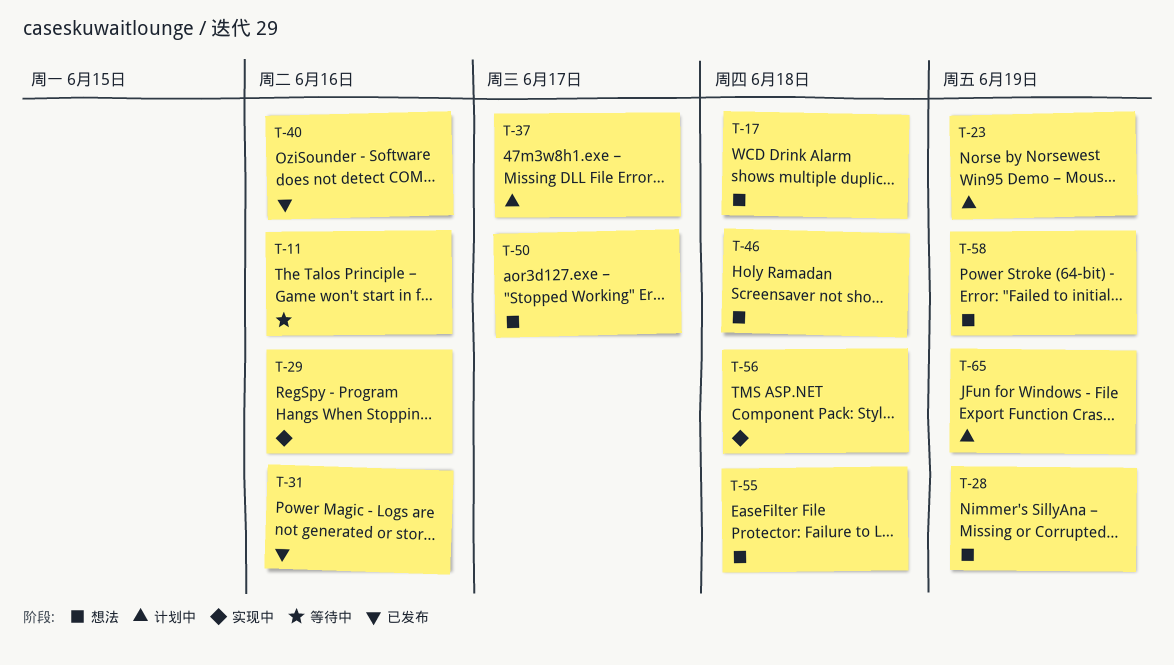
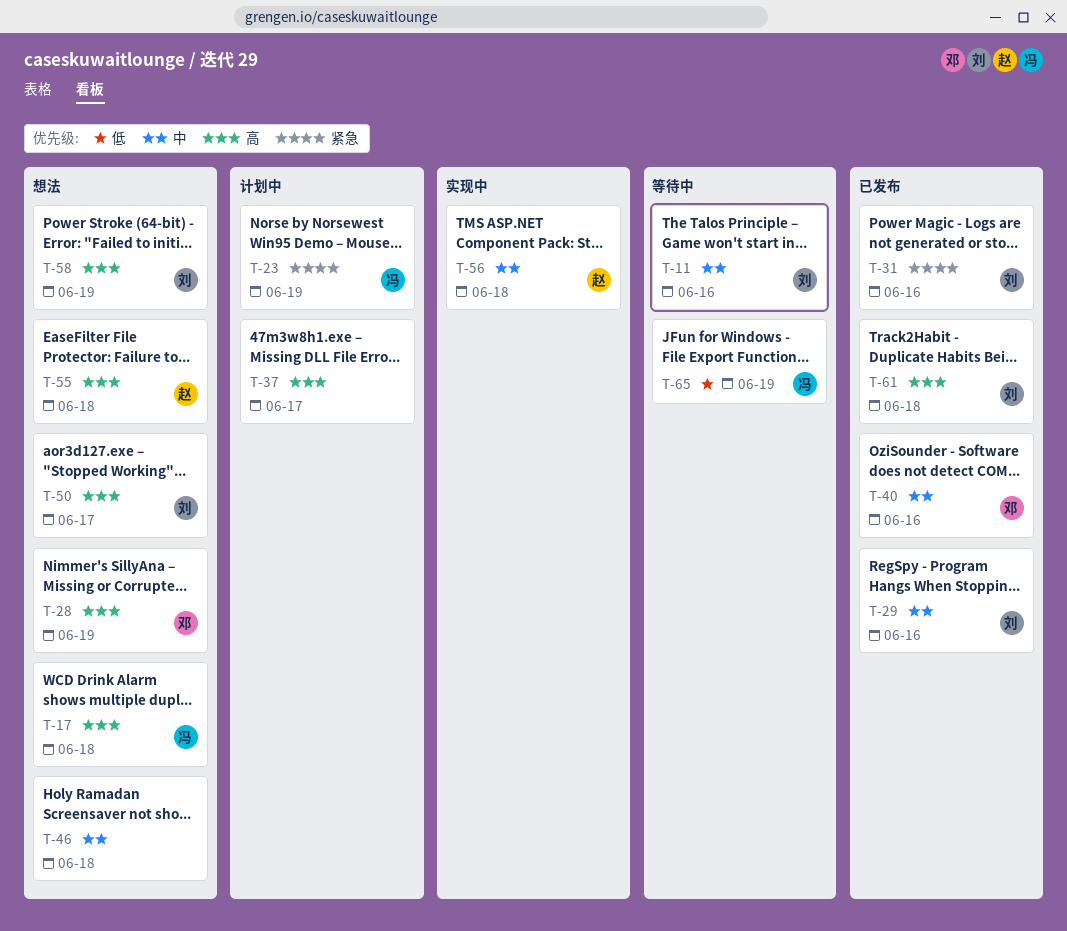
T-29, status: 实现中 -> 已发布
T-61: none -> present
T-65, status: 计划中 -> 等待中

